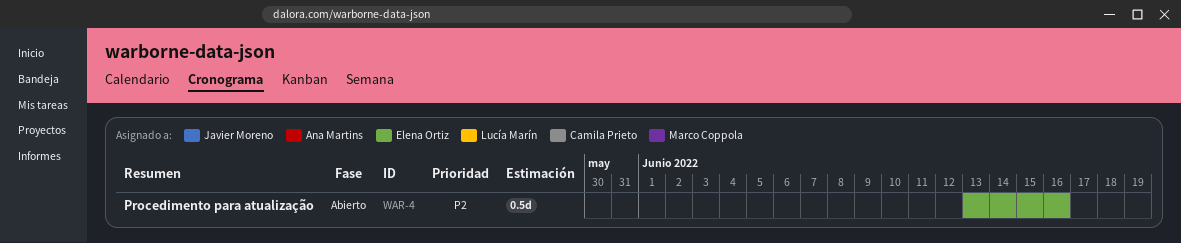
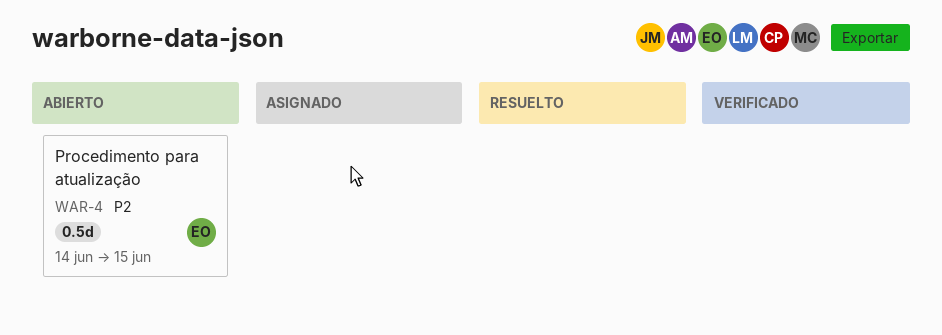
WAR-4, start: Jun 13 -> Jun 14
WAR-4, due: Jun 16 -> Jun 15

